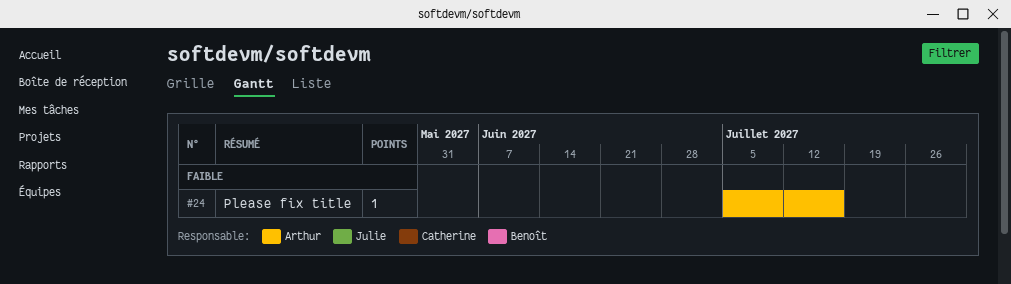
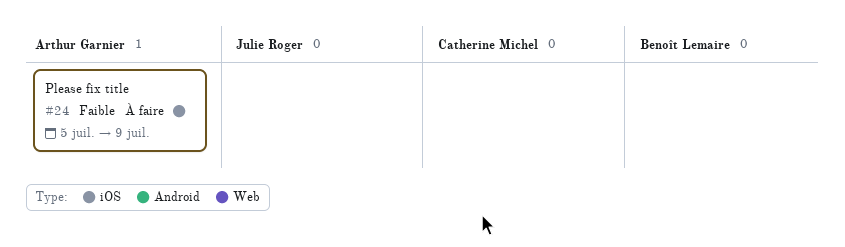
#24, due: Jul 16 -> Jul 9

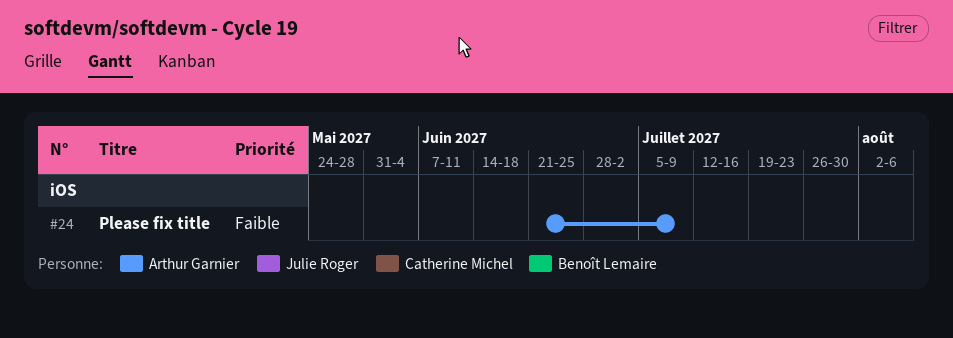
#24, start: Jul 5 -> Jun 21

